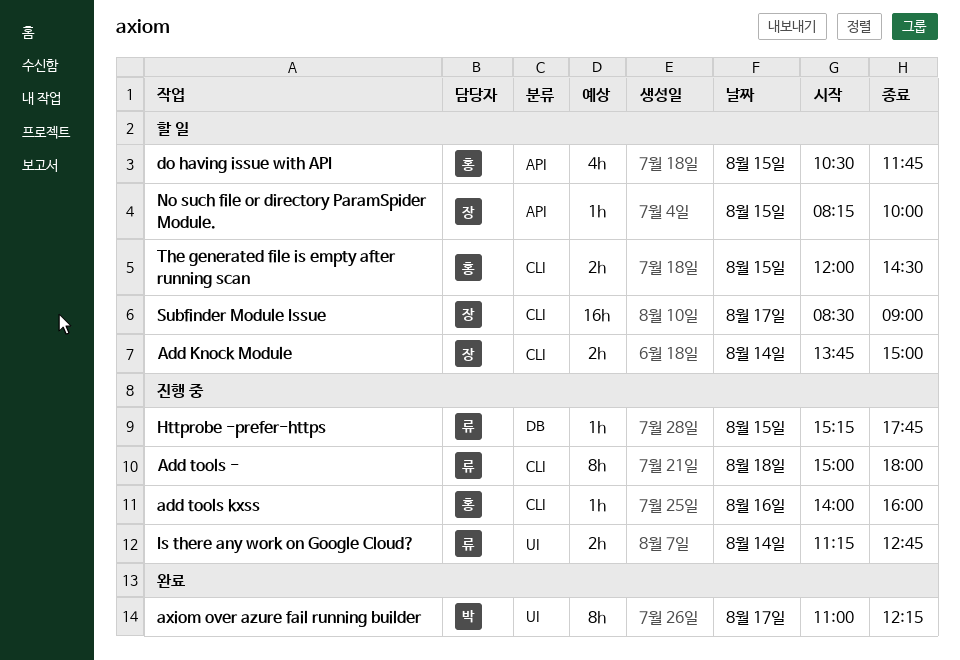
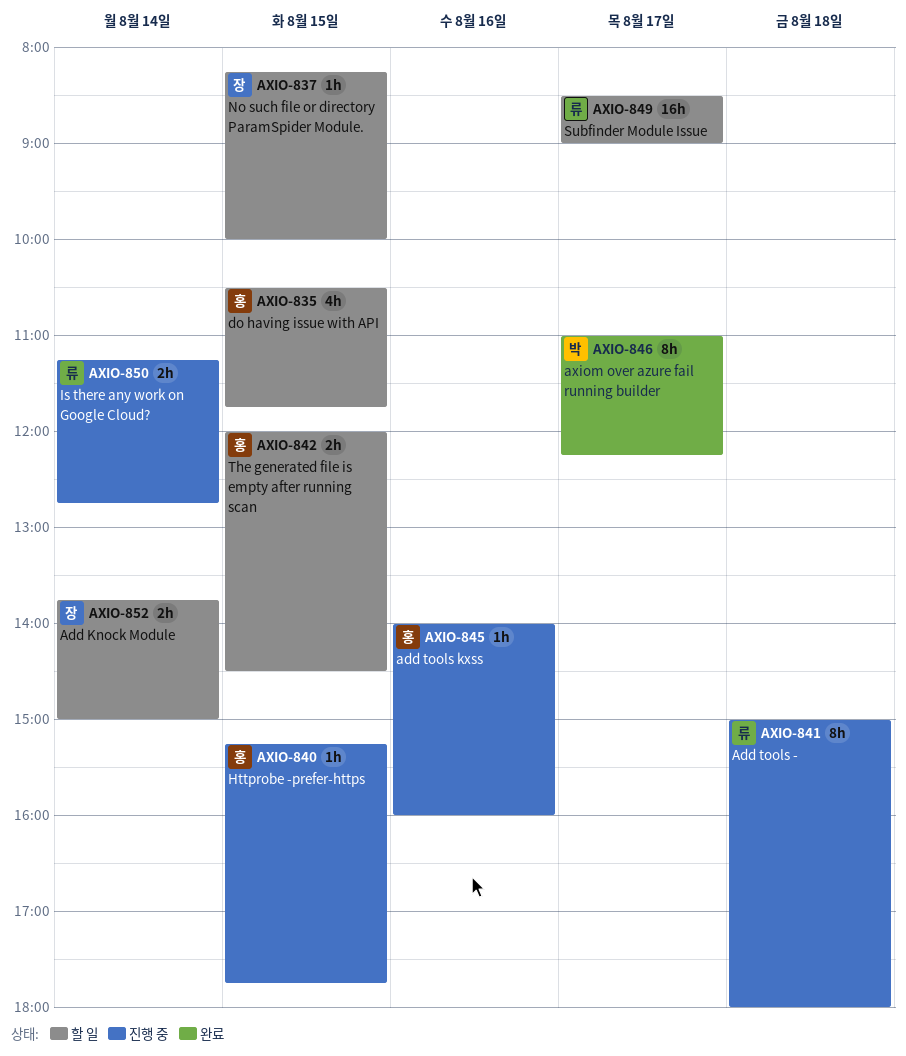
Httprobe -prefer-https, owner: 류 -> 홍
Subfinder Module Issue, owner: 장 -> 류

